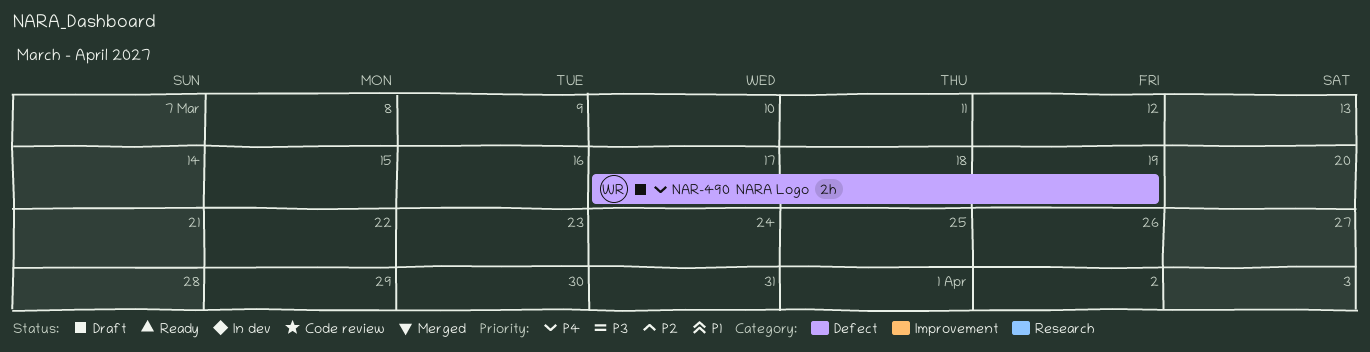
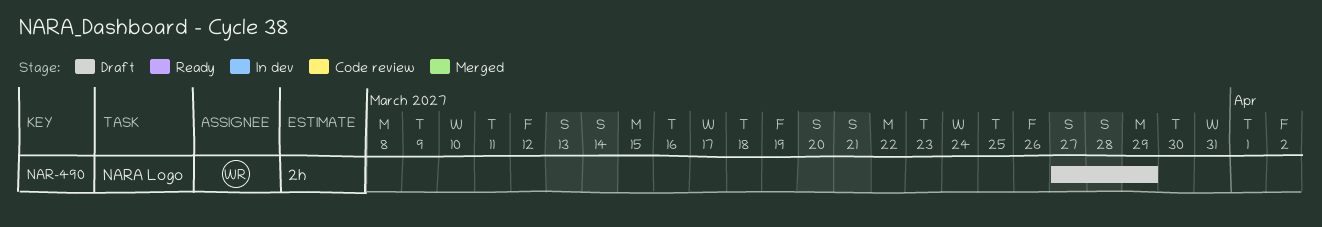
NAR-490, start: Mar 17 -> Mar 27
NAR-490, due: Mar 19 -> Mar 29

